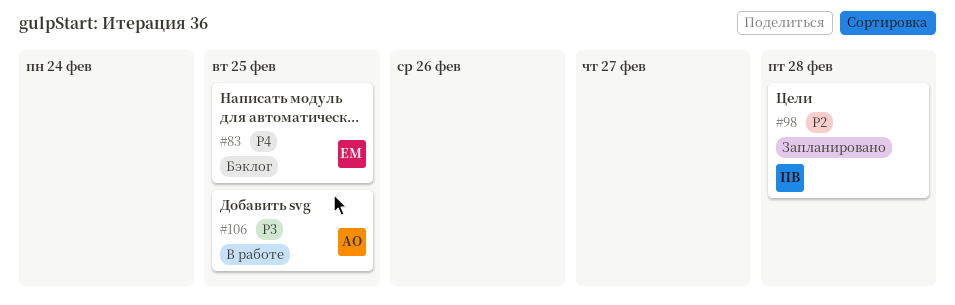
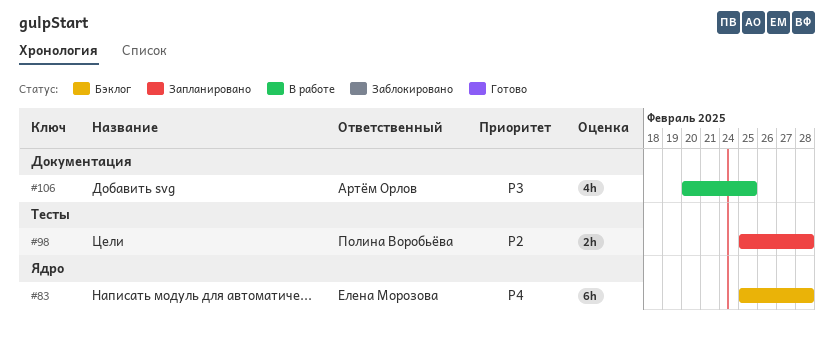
#83, due: Feb 25 -> Feb 28

